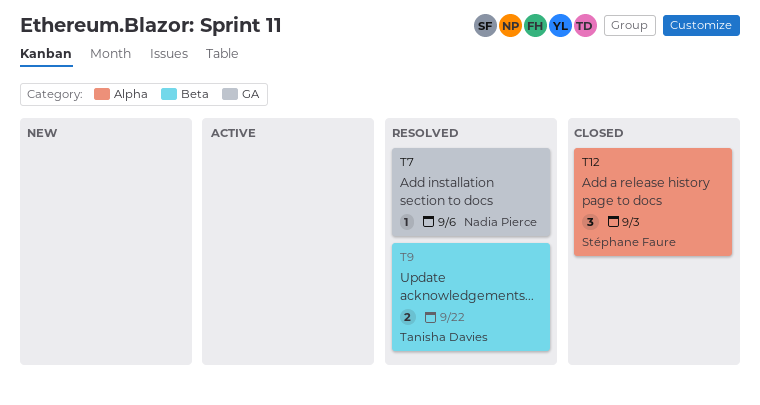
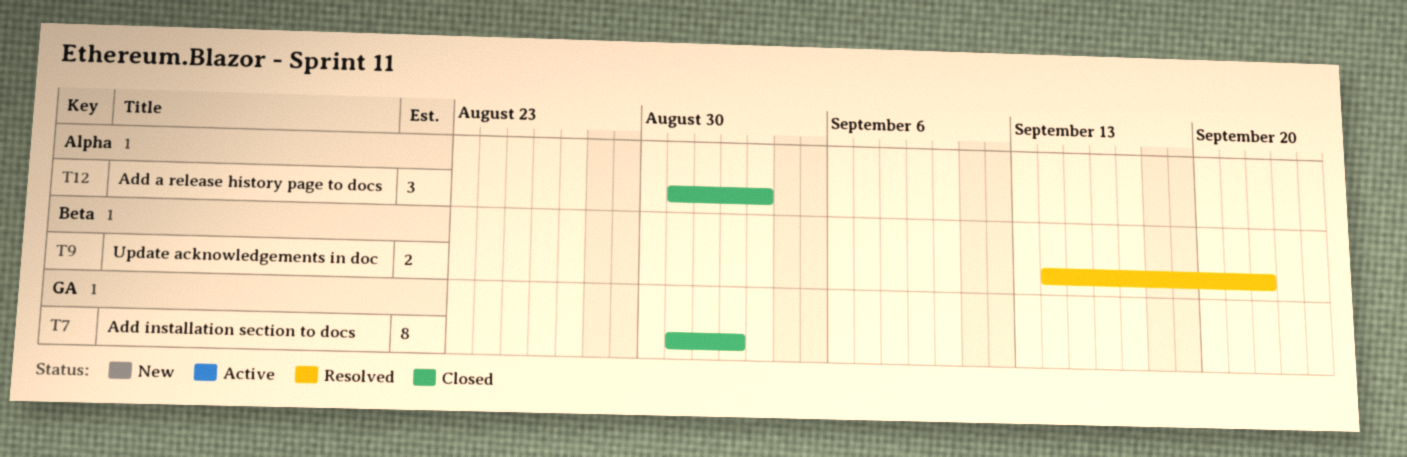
T7, status: Resolved -> Closed
T7, estimate: 1 -> 8
T7, due: Sep 6 -> Sep 2

